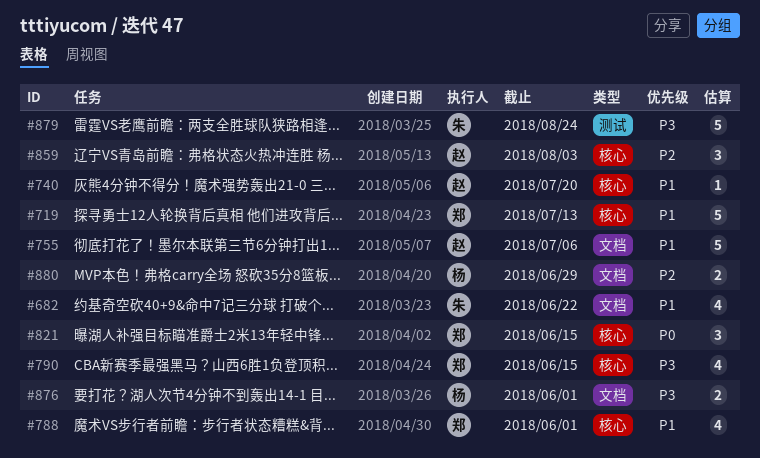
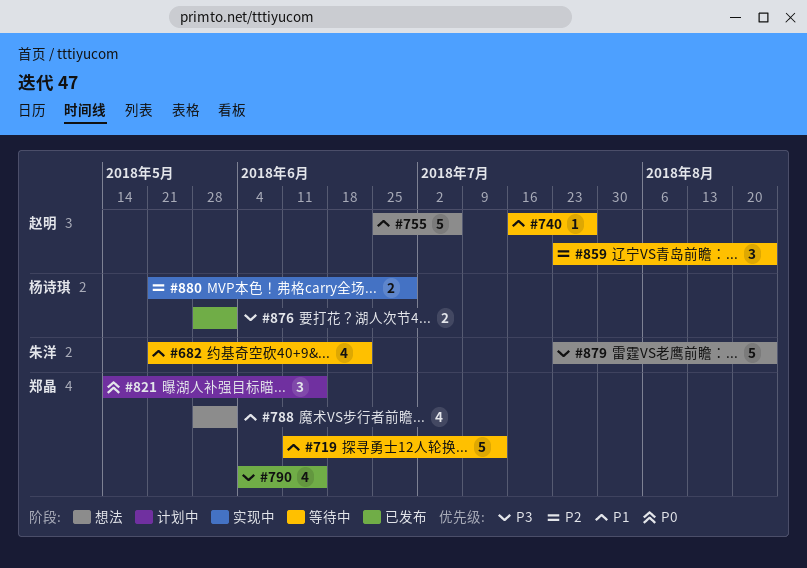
#740, due: Jul 20 -> Jul 27
#859, due: Aug 3 -> Aug 24

